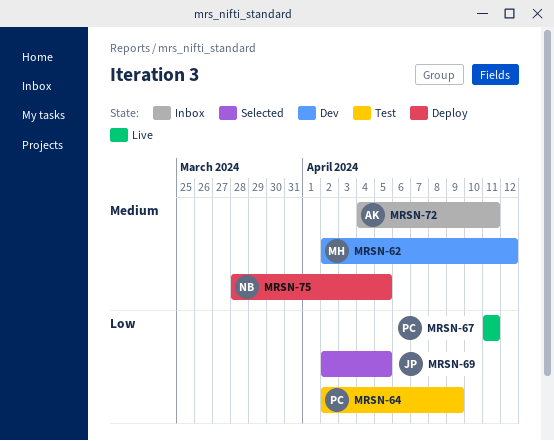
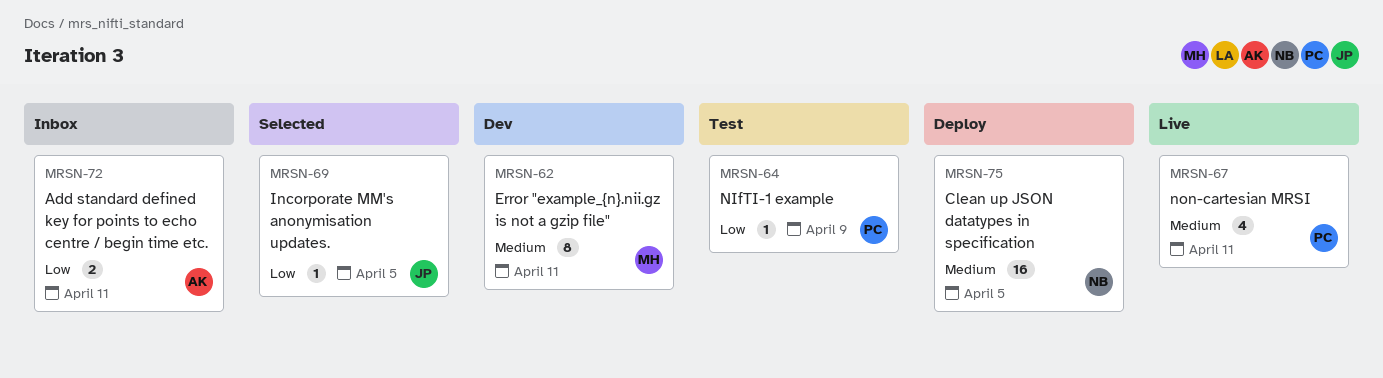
MRSN-62, due: Apr 12 -> Apr 11
MRSN-67, priority: Low -> Medium
MRSN-72, priority: Medium -> Low

